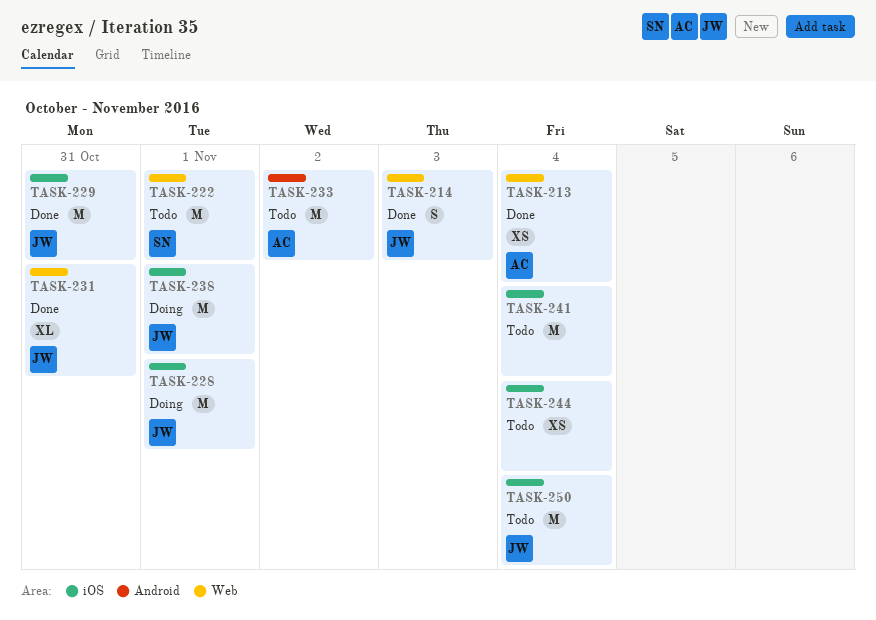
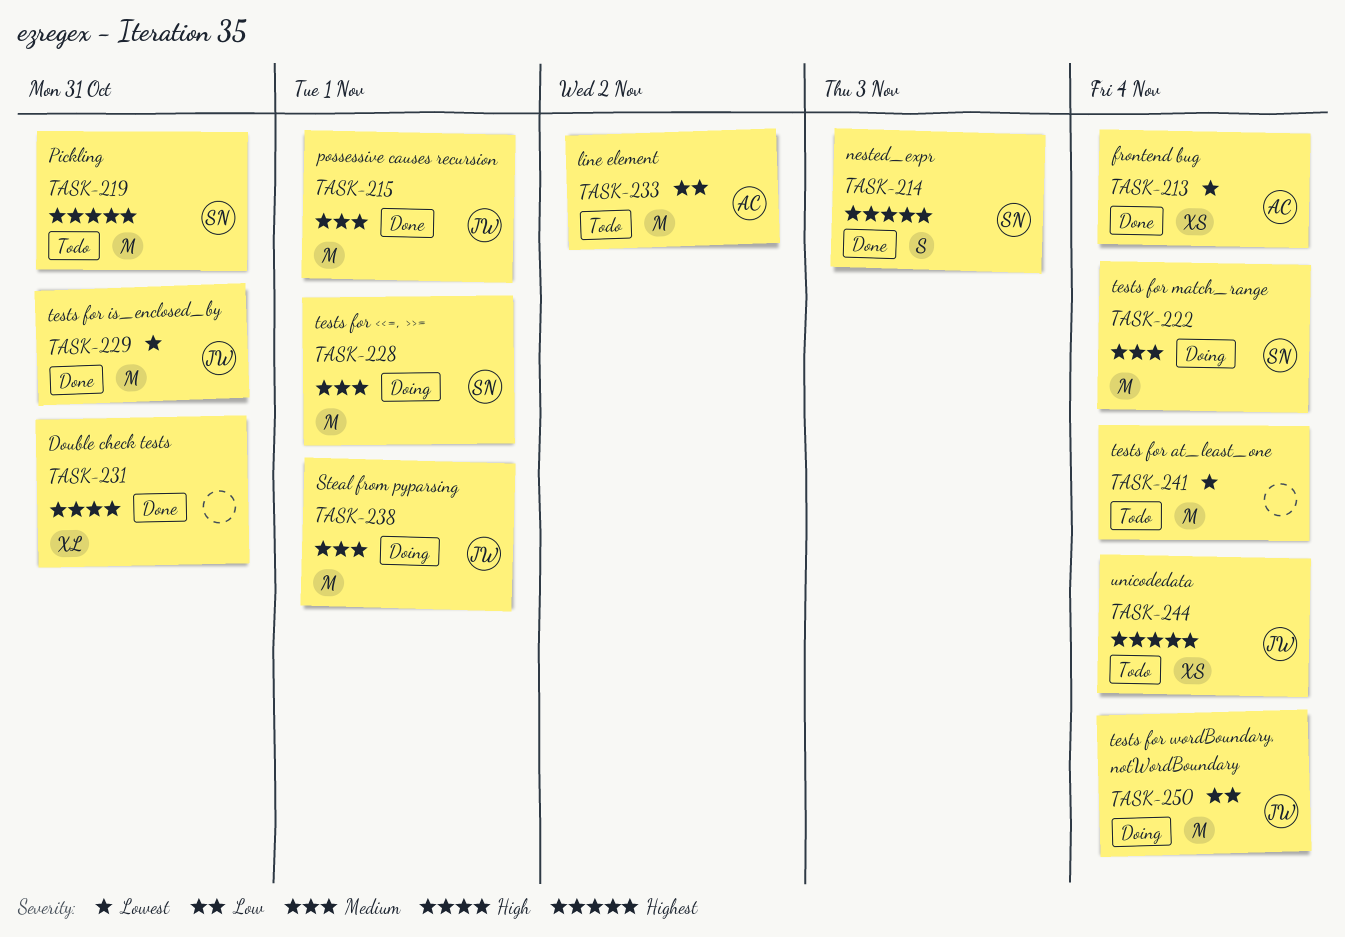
TASK-214, owner: JW -> SN
TASK-215: none -> present
TASK-219: none -> present
TASK-222, status: Todo -> Doing
TASK-222, due: Nov 1 -> Nov 4
TASK-228, owner: JW -> SN
TASK-231, owner: JW -> none
TASK-244, owner: none -> JW
TASK-250, status: Todo -> Doing

